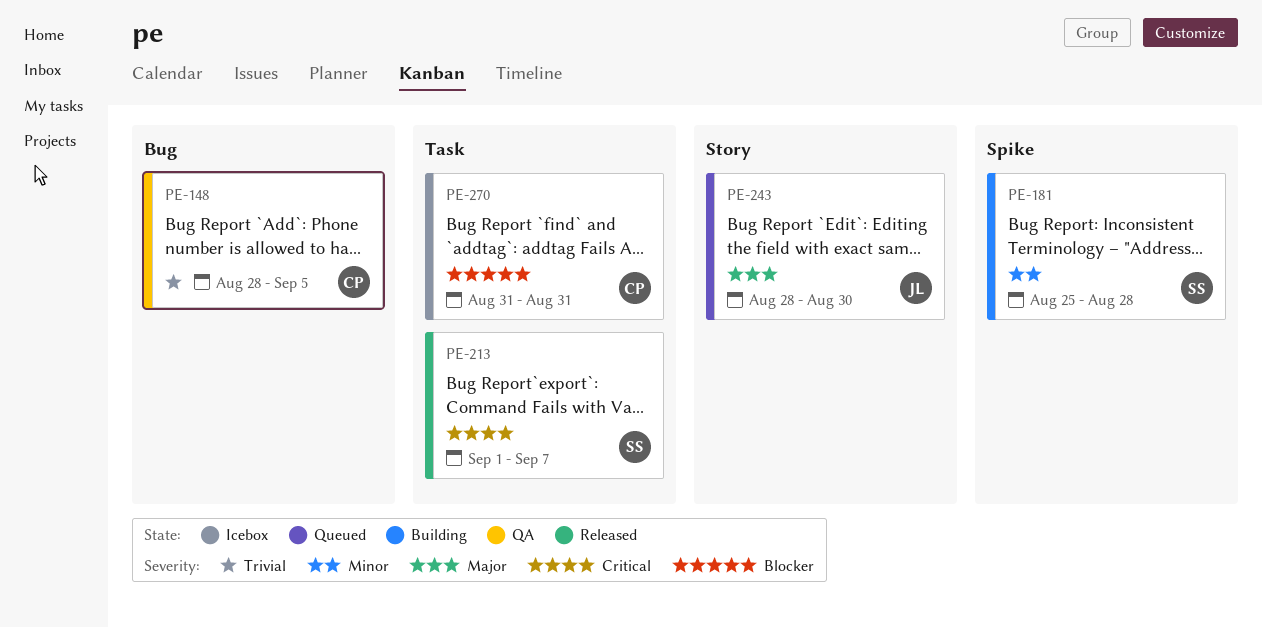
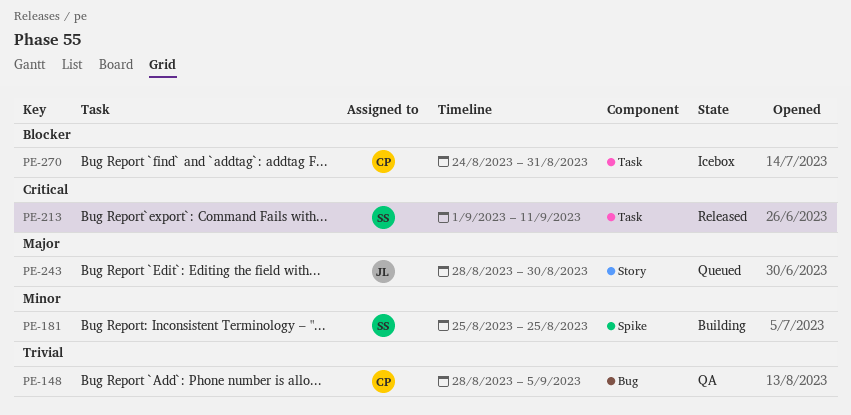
PE-181, due: Aug 28 -> Aug 25
PE-213, due: Sep 7 -> Sep 11
PE-270, start: Aug 31 -> Aug 24

